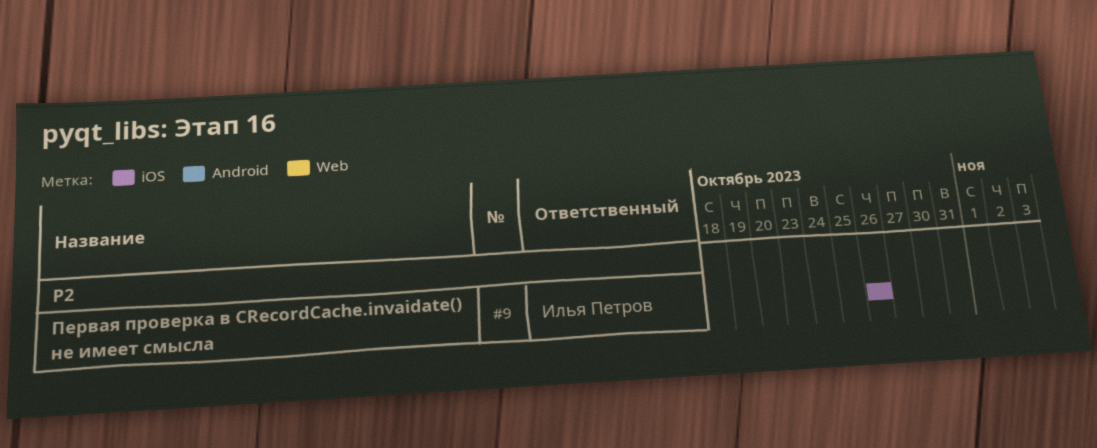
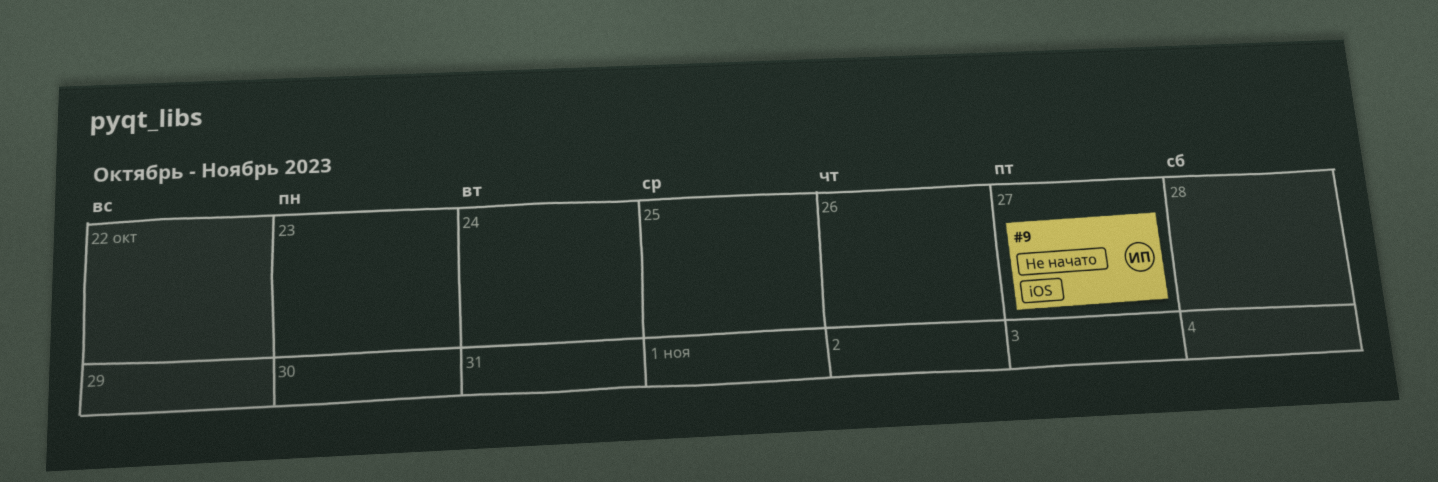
#9, due: Oct 26 -> Oct 27

